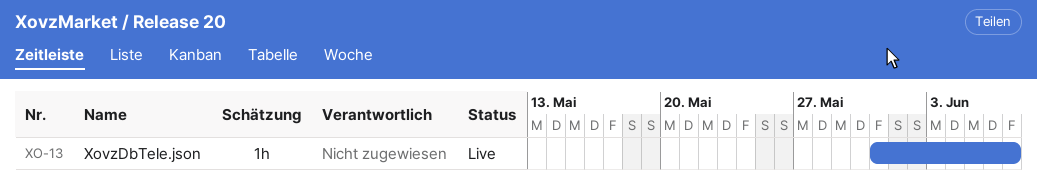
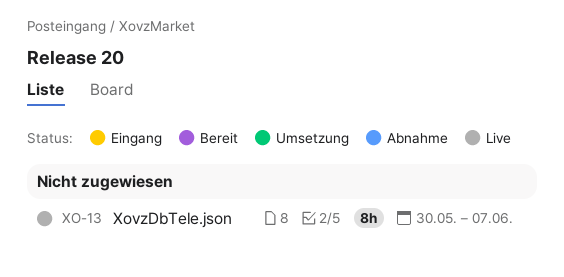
XO-13, estimate: 1h -> 8h
XO-13, start: May 31 -> May 30

